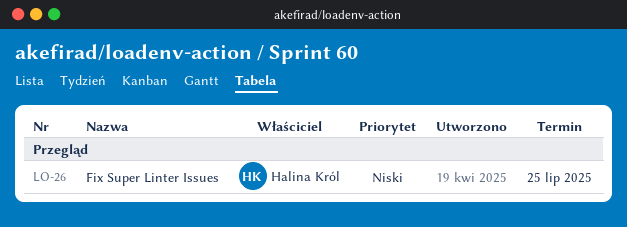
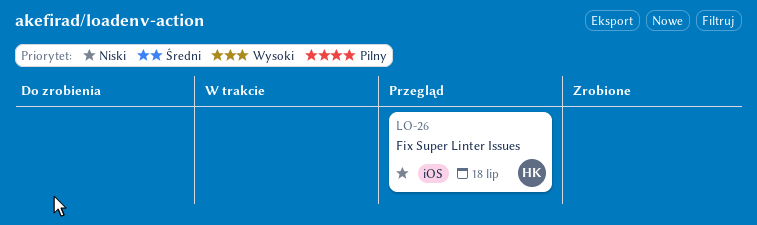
LO-26, due: Jul 25 -> Jul 18

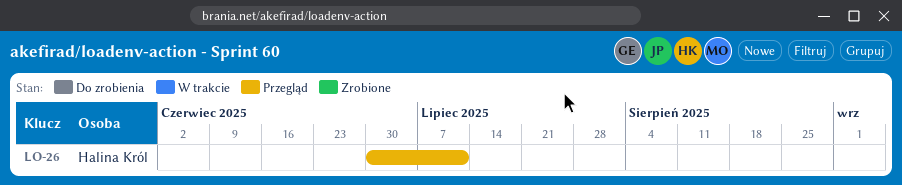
LO-26, due: Jul 18 -> Jul 11

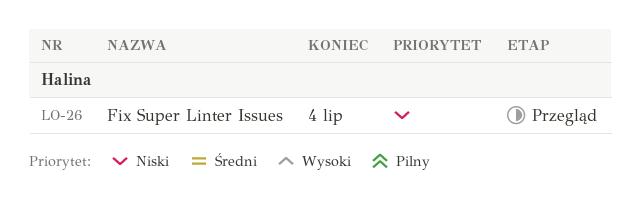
LO-26, due: Jul 11 -> Jul 4

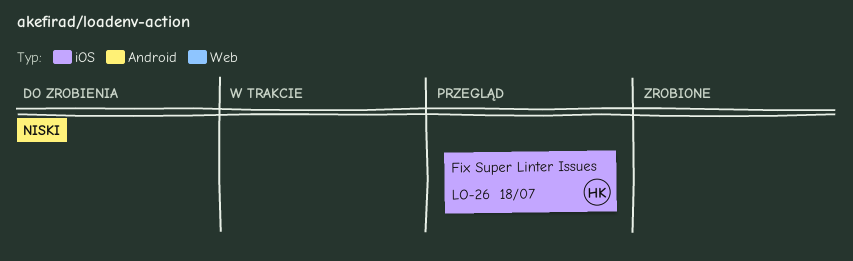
LO-26, due: Jul 4 -> Jul 18

